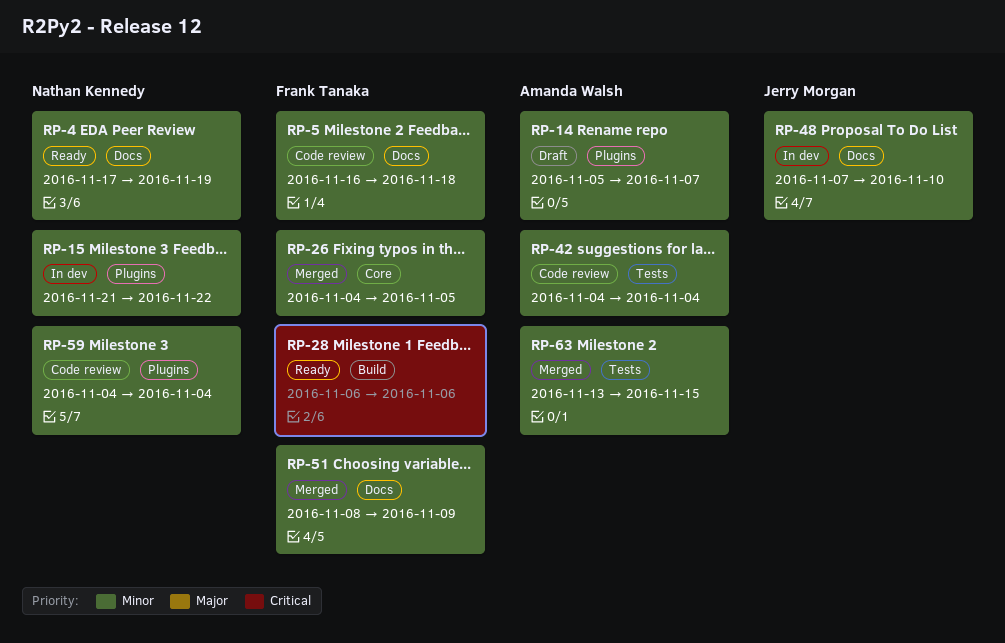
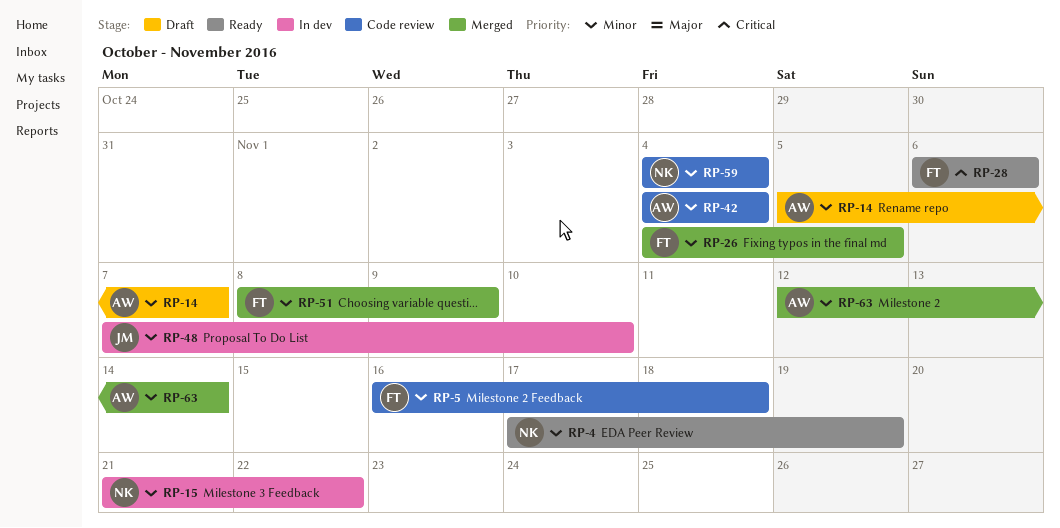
RP-63, start: Nov 13 -> Nov 12
RP-63, due: Nov 15 -> Nov 14

